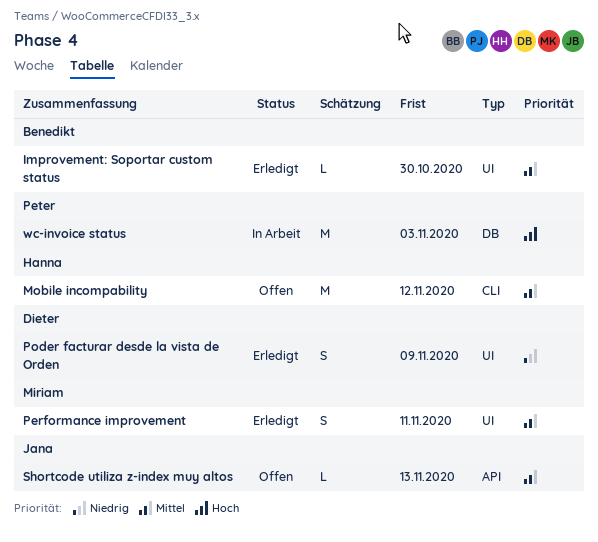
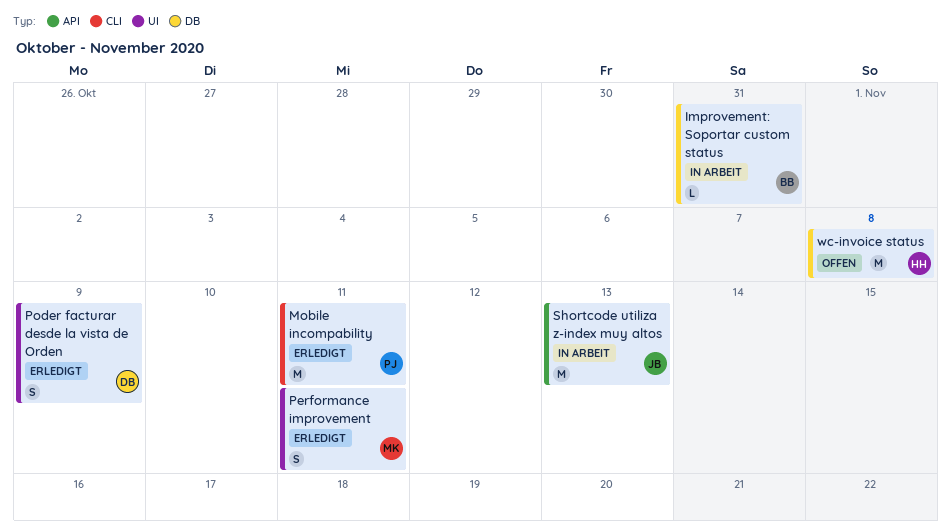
Improvement: Soportar custom status, status: Erledigt -> In Arbeit
Improvement: Soportar custom status, label: UI -> DB
Improvement: Soportar custom status, due: Oct 30 -> Oct 31
Mobile incompability, status: Offen -> Erledigt
Mobile incompability, owner: Hanna -> Peter
Mobile incompability, due: Nov 12 -> Nov 11
Shortcode utiliza z-index muy altos, status: Offen -> In Arbeit
Shortcode utiliza z-index muy altos, estimate: L -> M
wc-invoice status, status: In Arbeit -> Offen
wc-invoice status, owner: Peter -> Hanna
wc-invoice status, due: Nov 3 -> Nov 8

